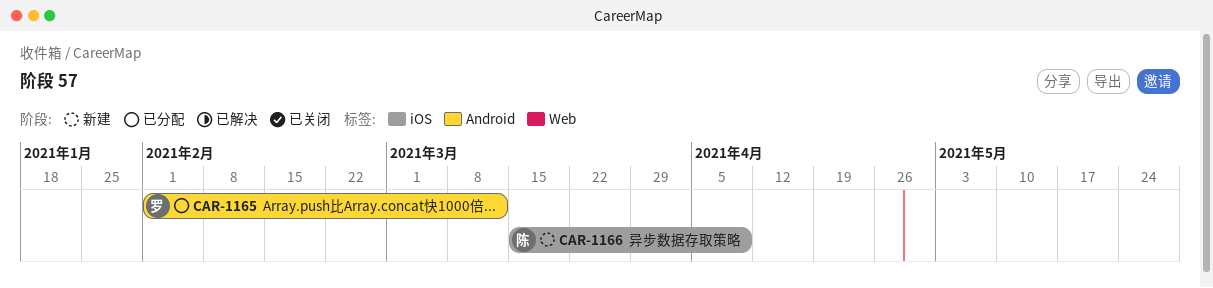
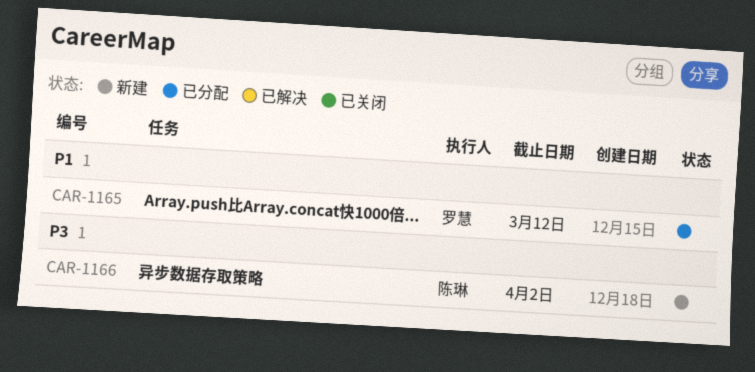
CAR-1166, due: Apr 9 -> Apr 2

